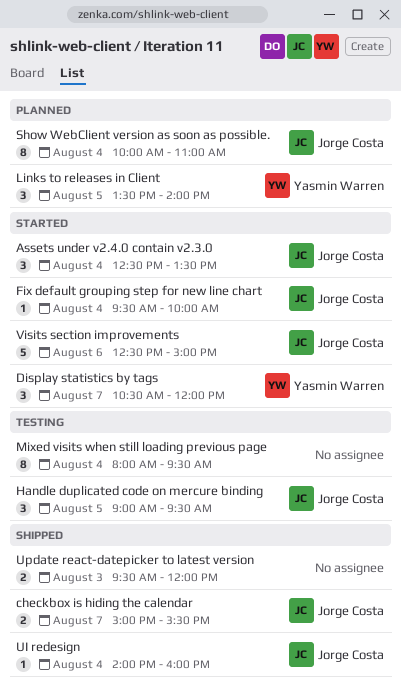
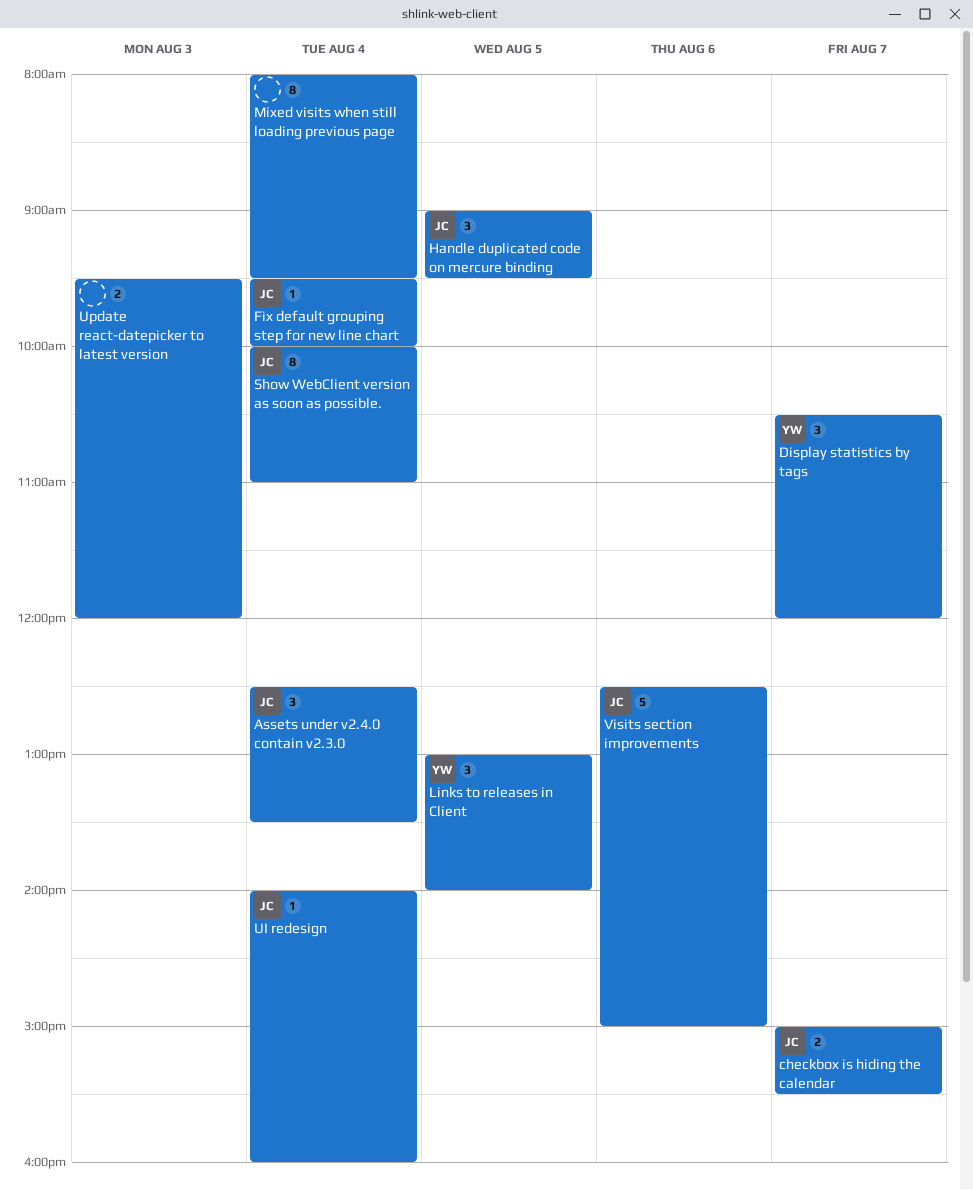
Links to releases in Client, begins: 13:30 -> 13:00

